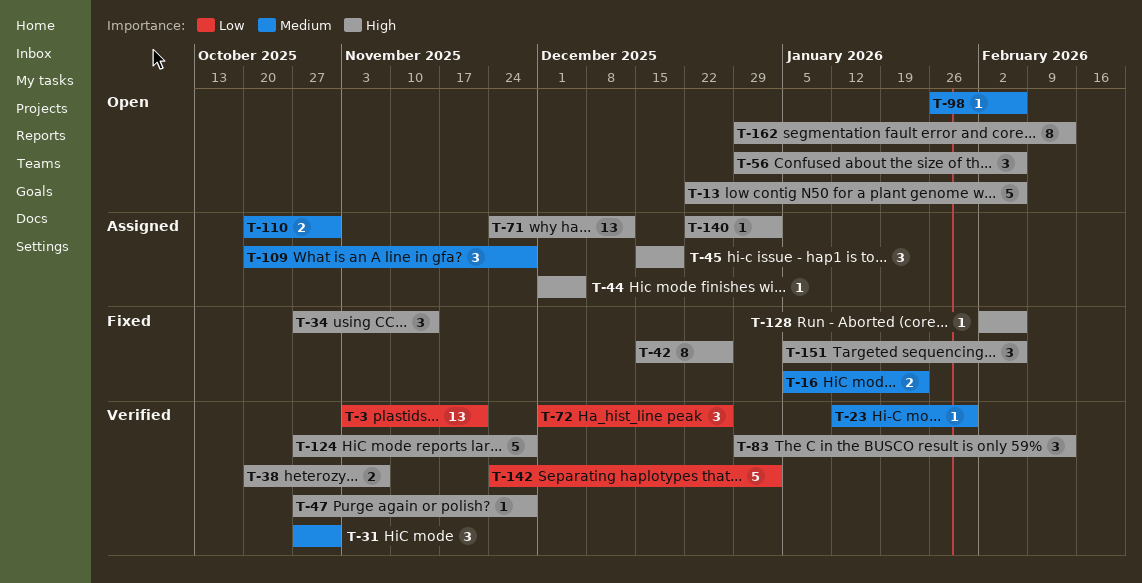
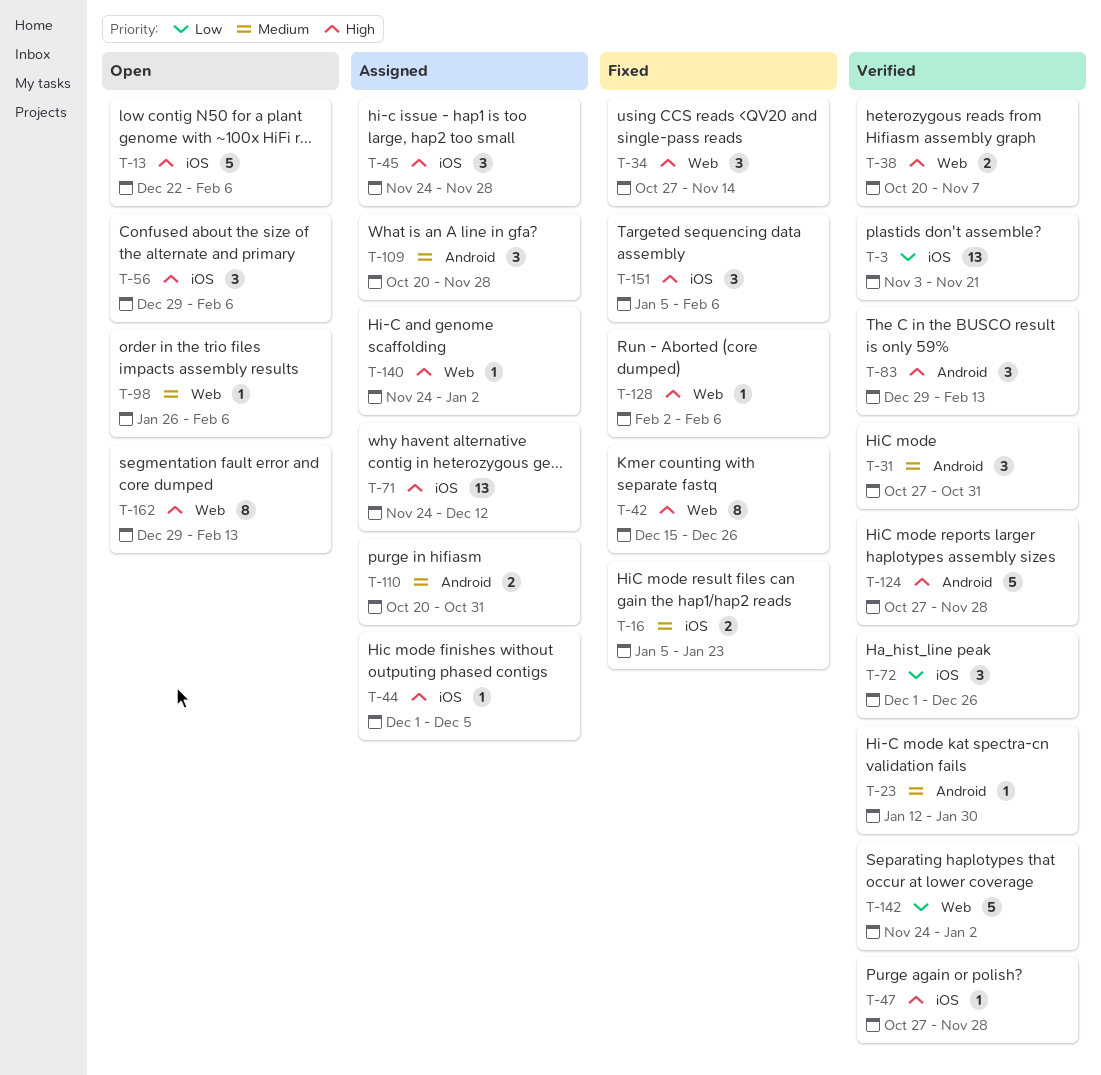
T-45, start: Dec 15 -> Nov 24
T-45, due: Dec 19 -> Nov 28
T-140, start: Dec 22 -> Nov 24

